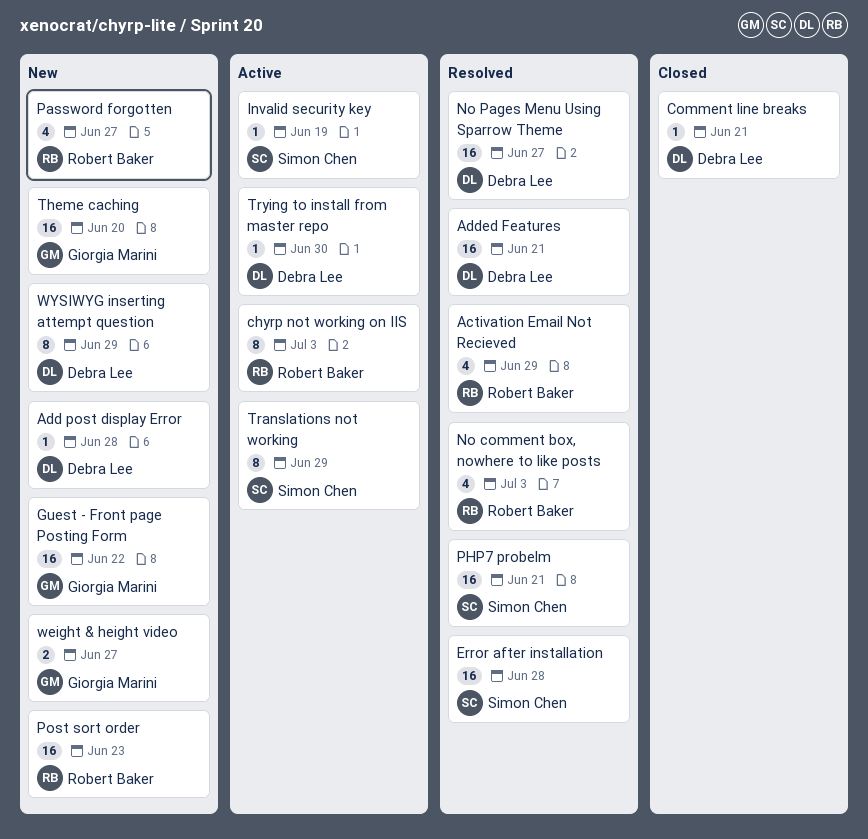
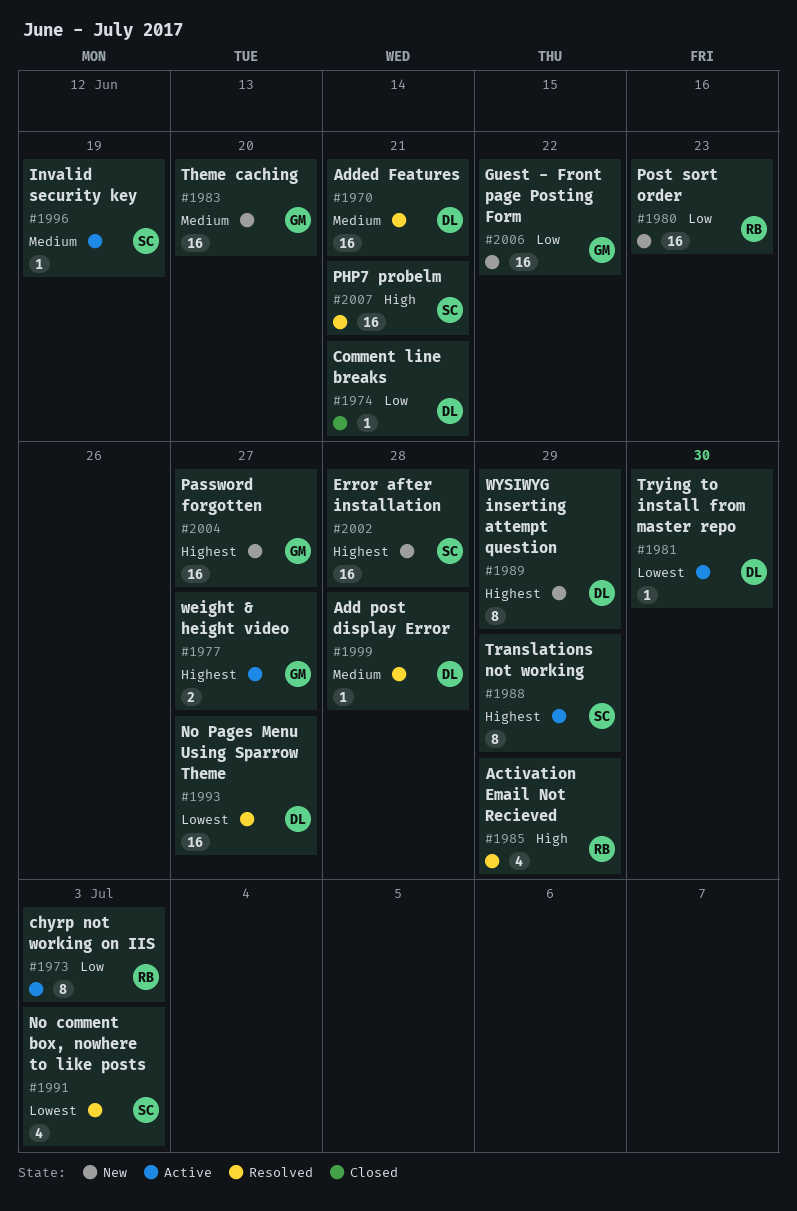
Add post display Error, status: New -> Resolved
Error after installation, status: Resolved -> New
No comment box, nowhere to like posts, owner: Robert Baker -> Simon Chen
Password forgotten, owner: Robert Baker -> Giorgia Marini
Password forgotten, estimate: 4 -> 16
weight & height video, status: New -> Active

